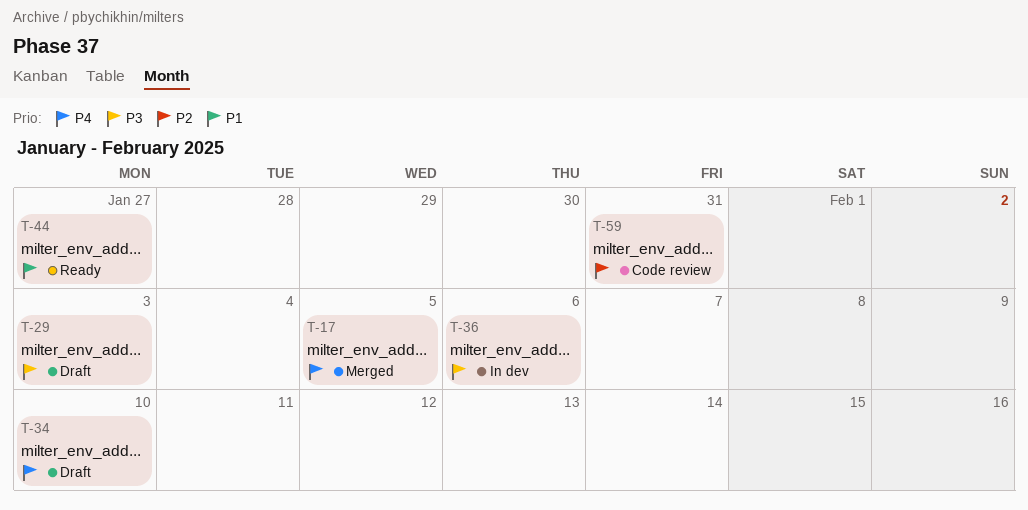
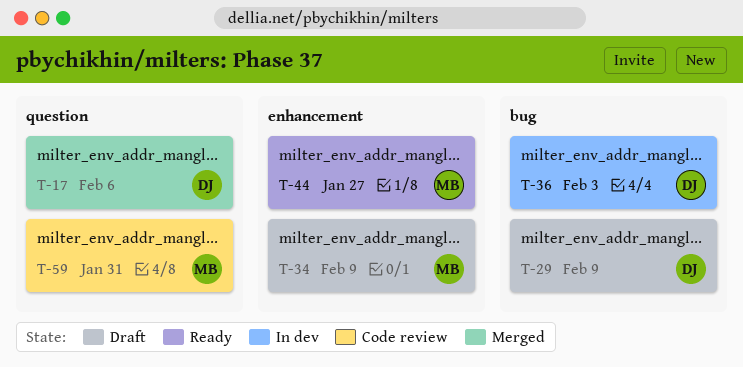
T-17, due: Feb 5 -> Feb 6
T-29, due: Feb 3 -> Feb 9
T-34, due: Feb 10 -> Feb 9
T-36, due: Feb 6 -> Feb 3

